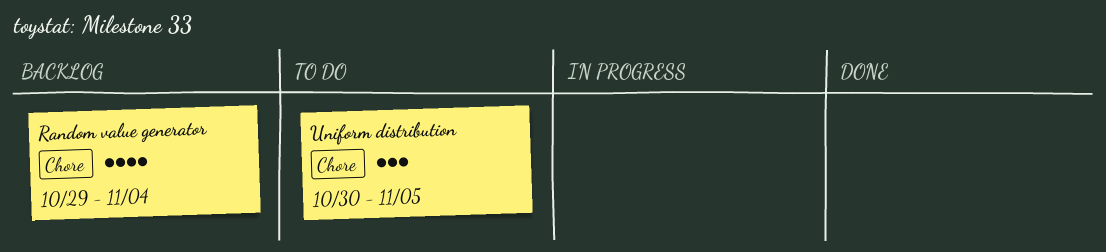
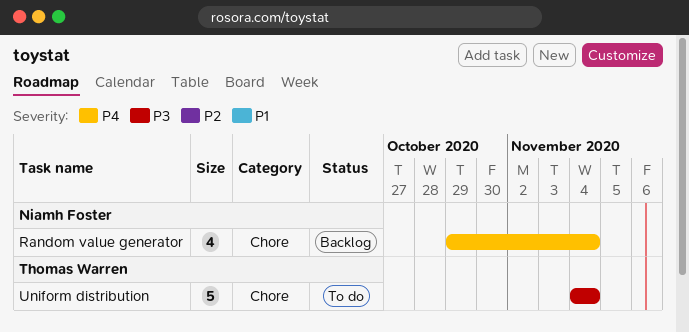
Uniform distribution, estimate: 3 -> 5
Uniform distribution, start: Oct 30 -> Nov 4
Uniform distribution, due: Nov 5 -> Nov 4

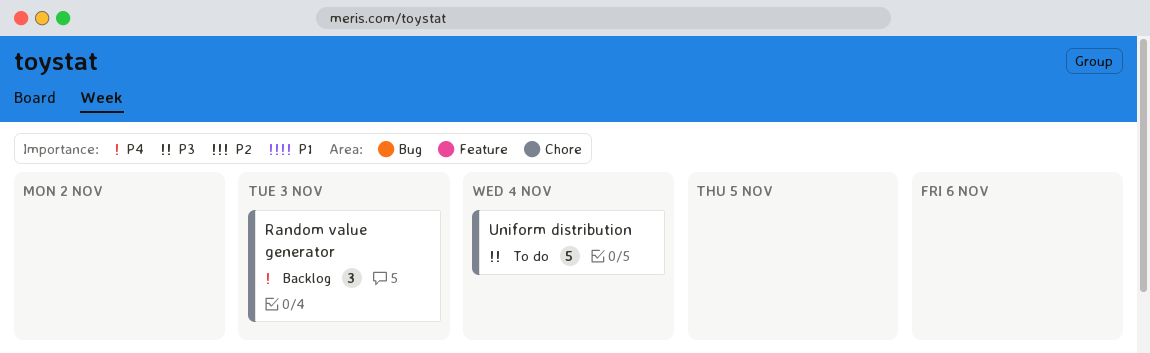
Random value generator, estimate: 4 -> 3
Random value generator, due: Nov 4 -> Nov 3

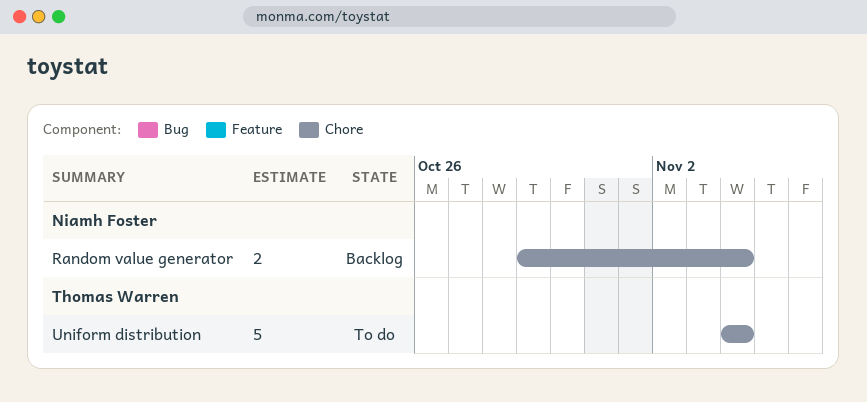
Random value generator, estimate: 3 -> 2
Random value generator, due: Nov 3 -> Nov 4

